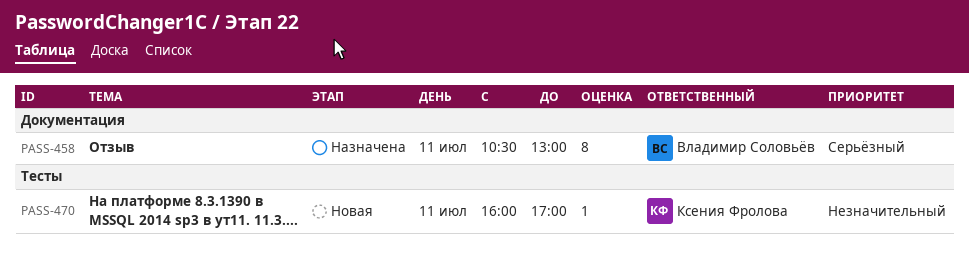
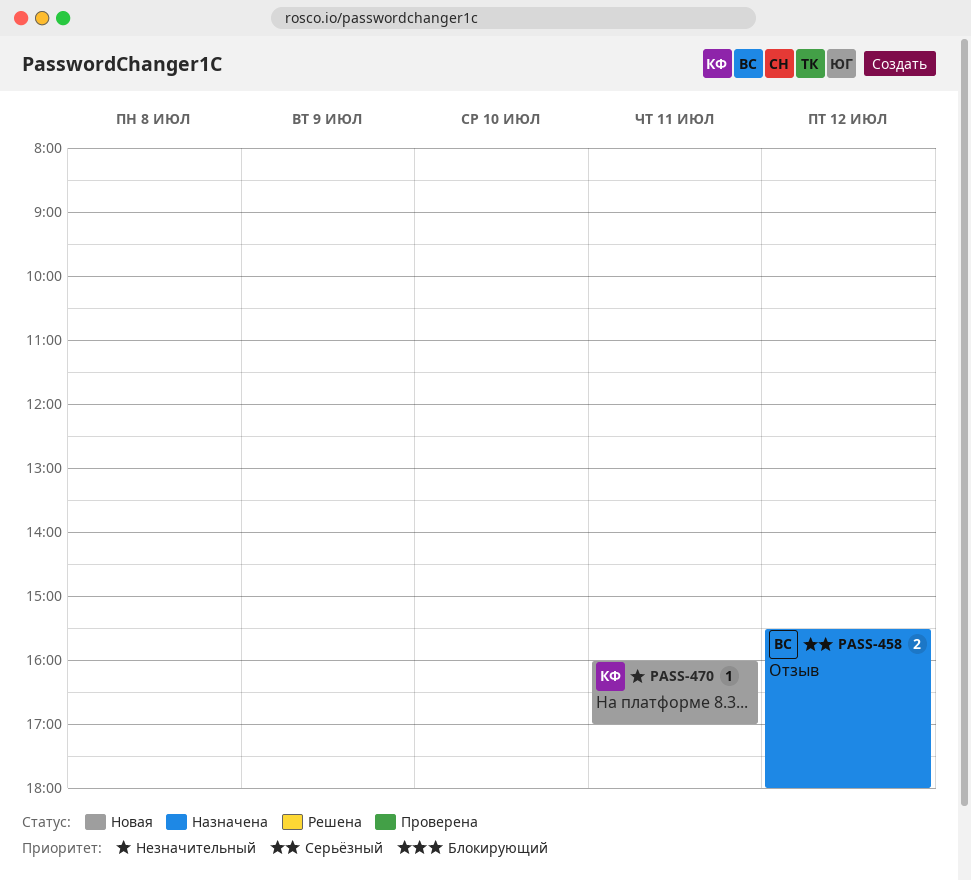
PASS-458, estimate: 8 -> 2
PASS-458, day: Jul 11 -> Jul 12
PASS-458, begins: 10:30 -> 15:30
PASS-458, ends: 13:00 -> 18:00

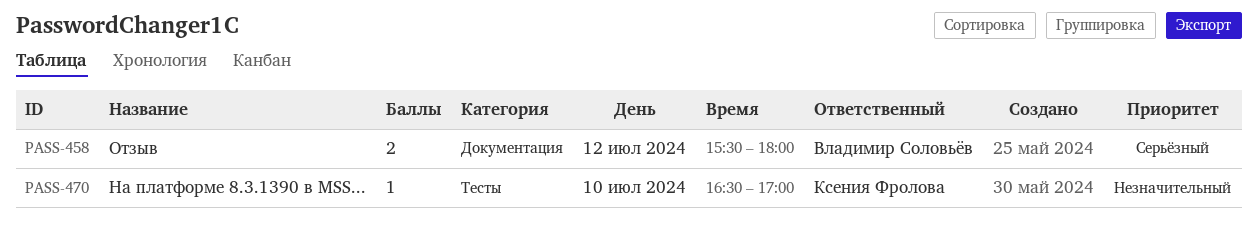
PASS-470, day: Jul 11 -> Jul 10
PASS-470, begins: 16:00 -> 16:30

